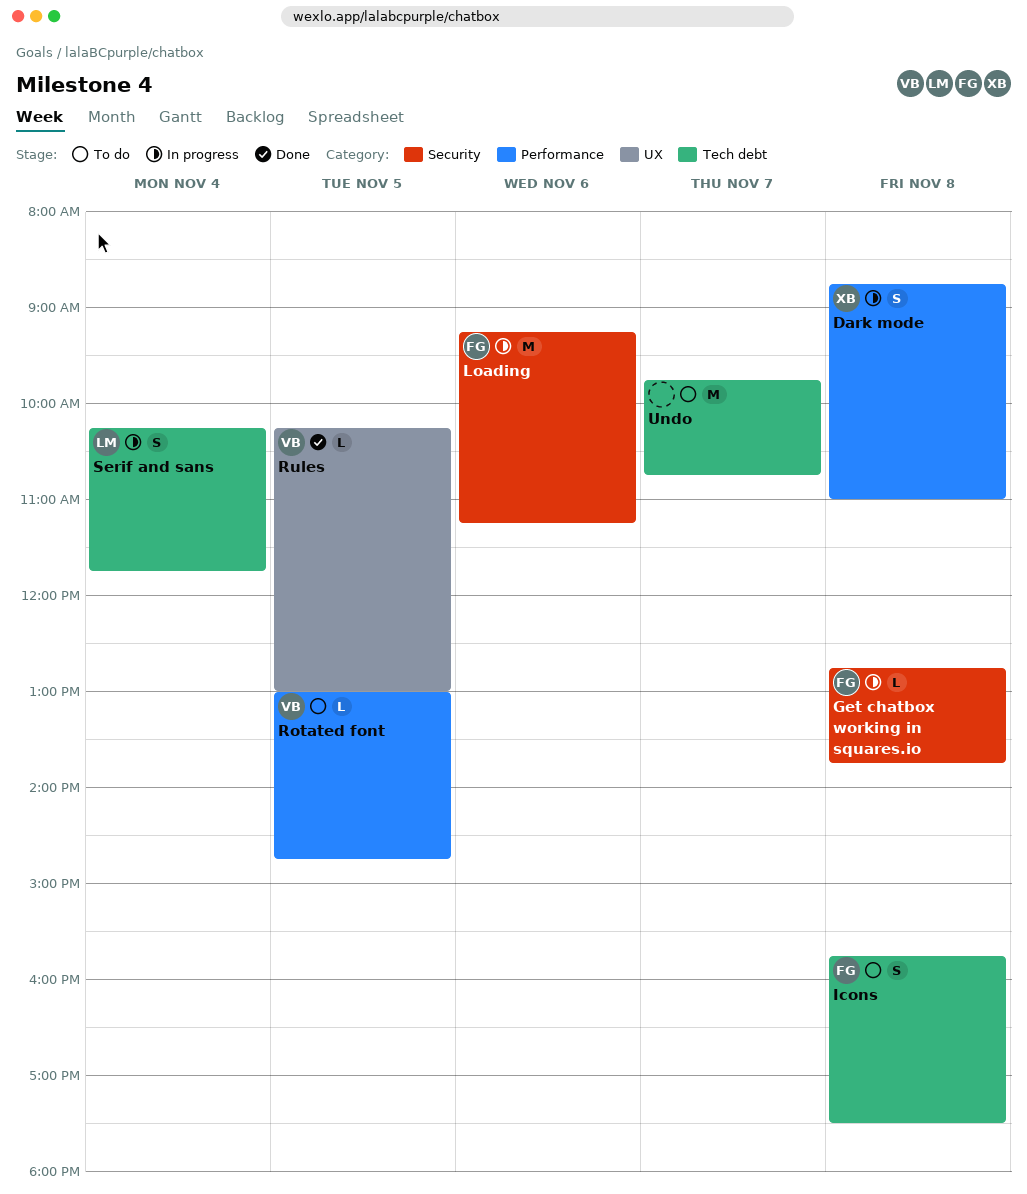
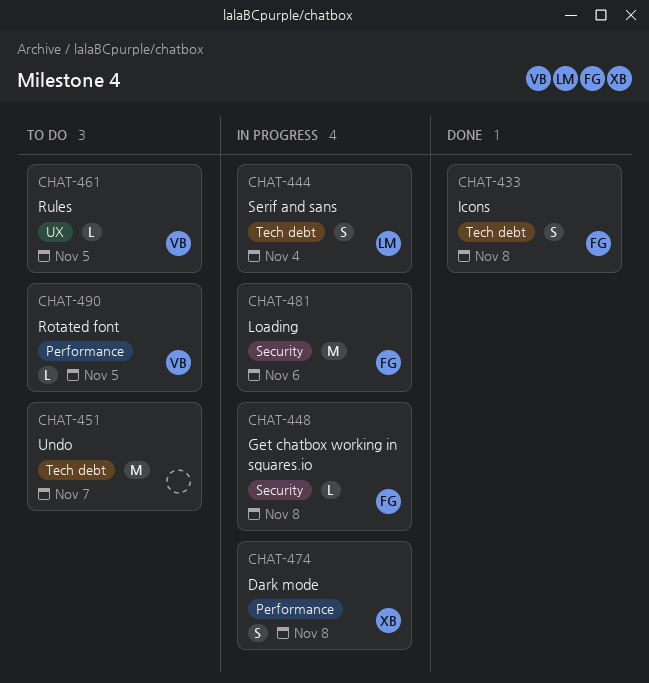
Icons, status: To do -> Done
Rules, status: Done -> To do

